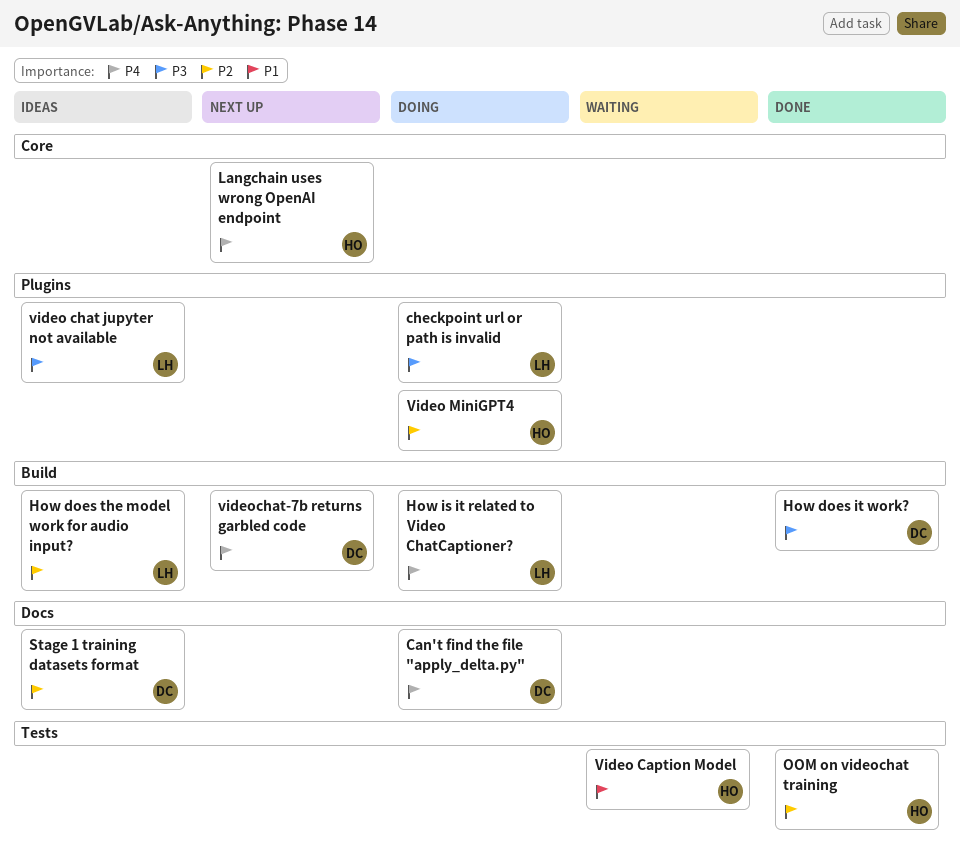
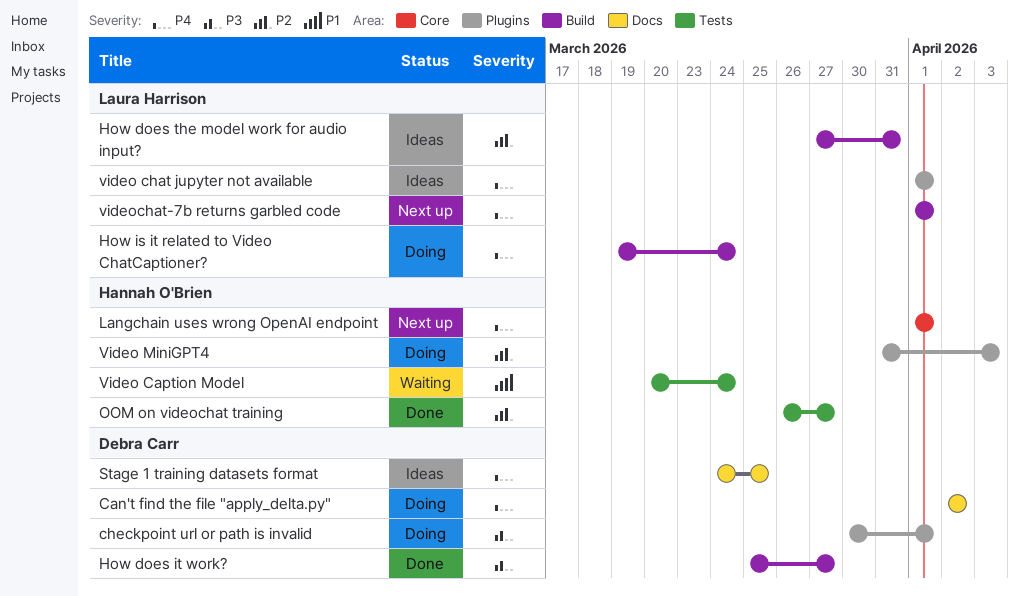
checkpoint url or path is invalid, owner: Laura Harrison -> Debra Carr
Stage 1 training datasets format, priority: P2 -> P4
video chat jupyter not available, priority: P3 -> P4
videochat-7b returns garbled code, owner: Debra Carr -> Laura Harrison

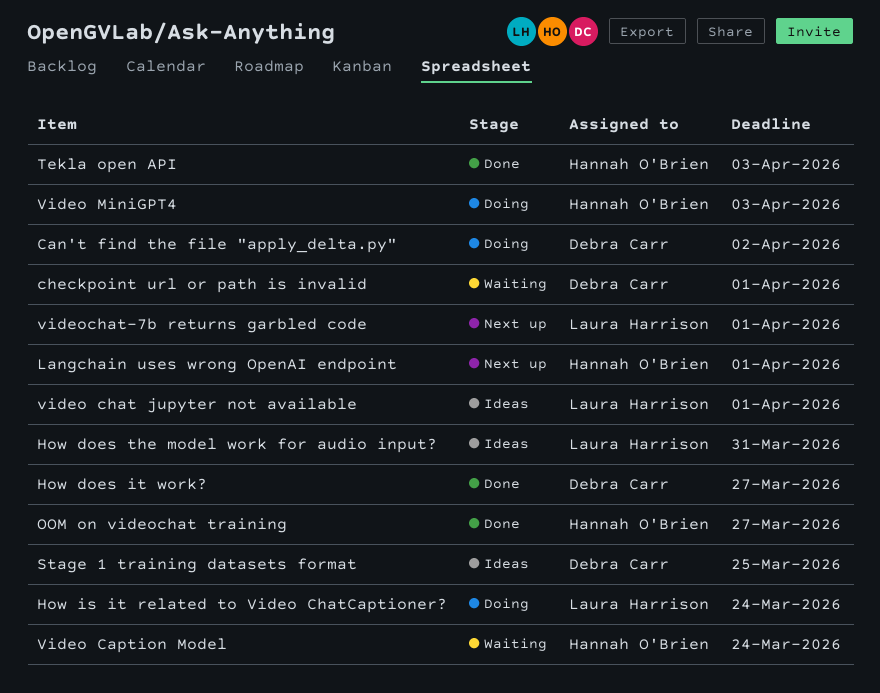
checkpoint url or path is invalid, status: Doing -> Waiting
Tekla open API: none -> present

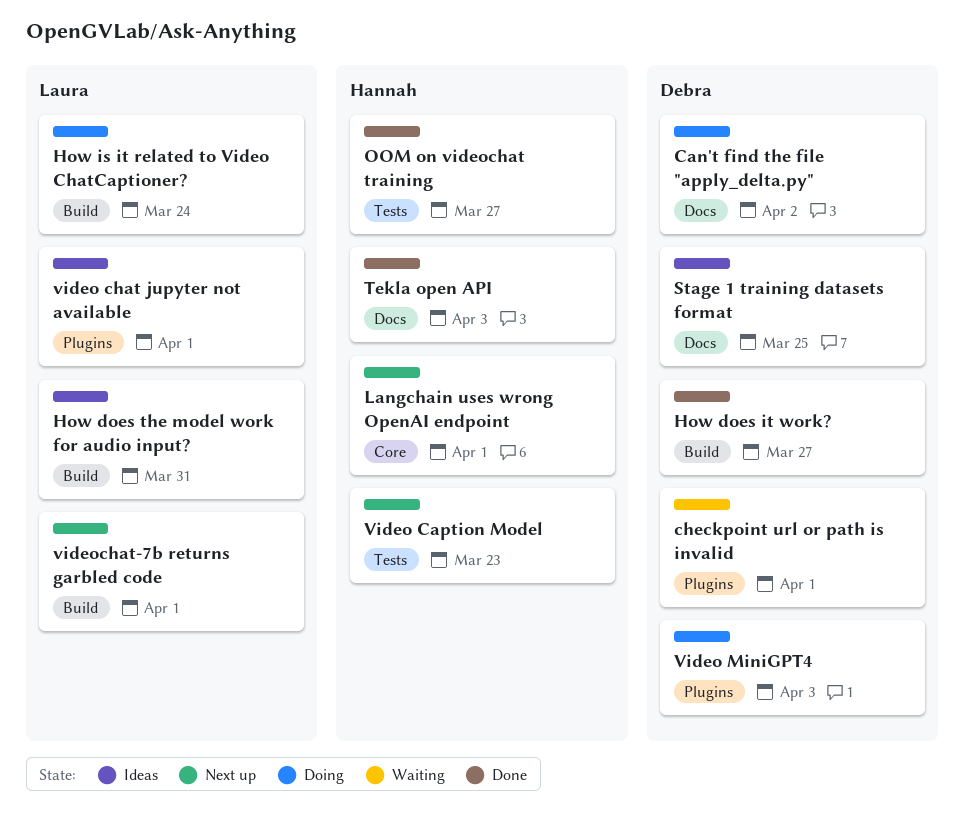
Video Caption Model, status: Waiting -> Next up
Video Caption Model, due: Mar 24 -> Mar 23
Video MiniGPT4, owner: Hannah O'Brien -> Debra Carr

